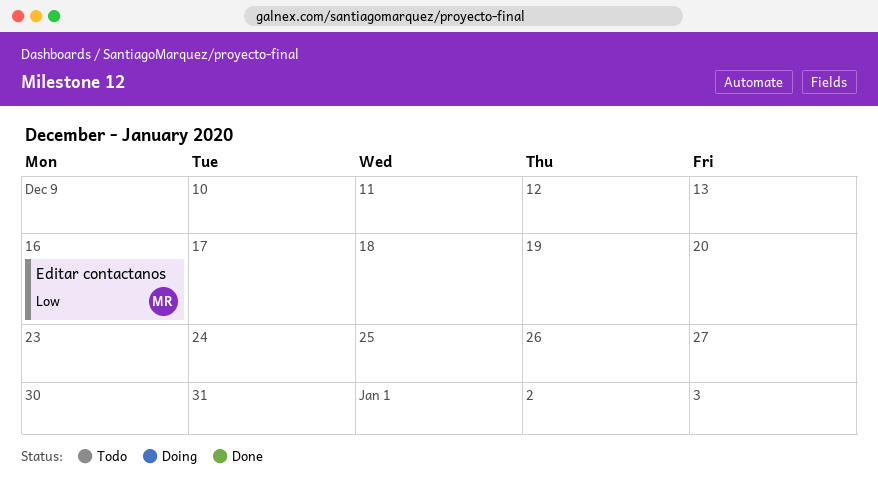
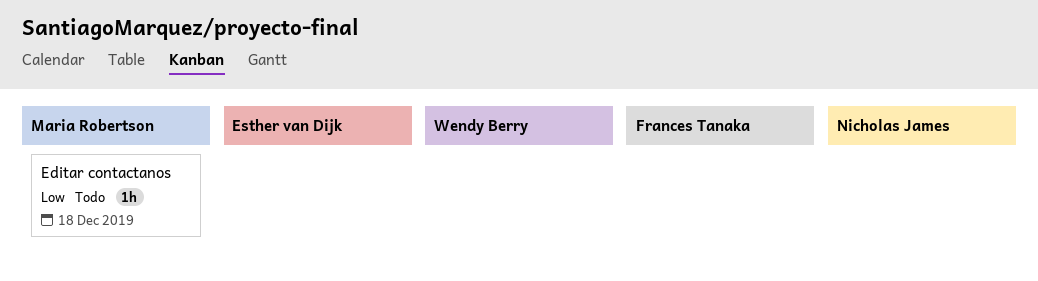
Editar contactanos, due: Dec 16 -> Dec 18

